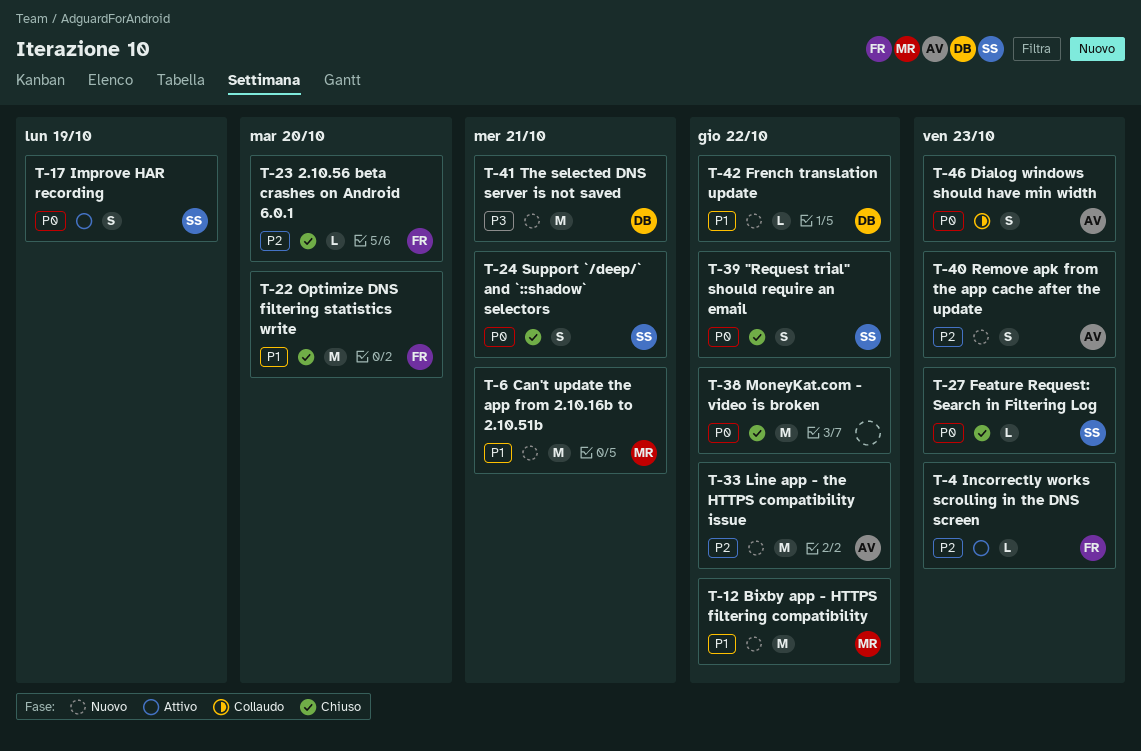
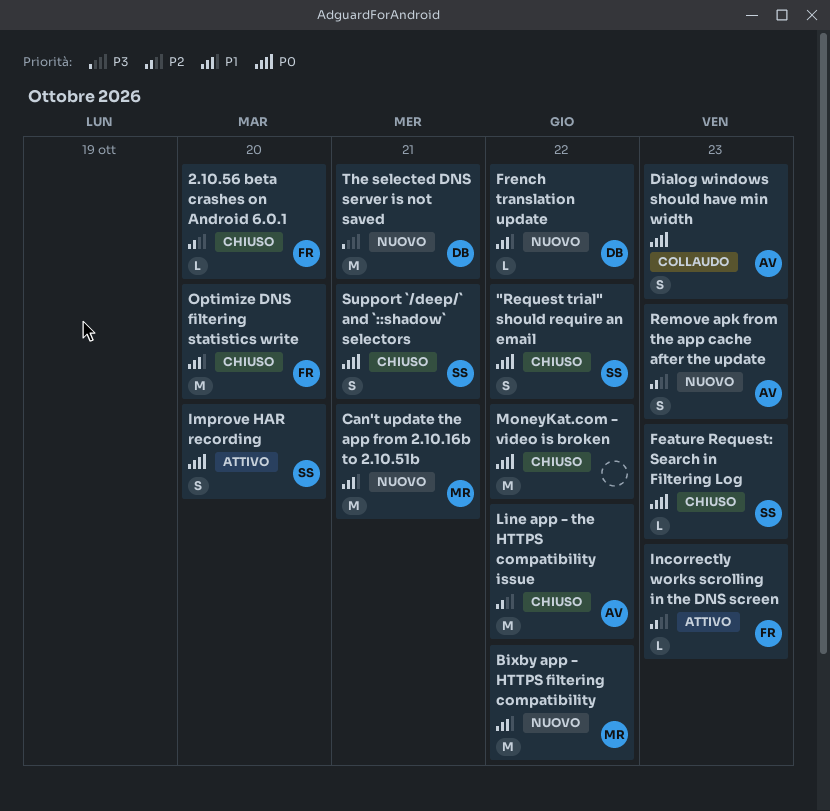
Improve HAR recording, due: Oct 19 -> Oct 20
Line app - the HTTPS compatibility issue, status: Nuovo -> Chiuso

